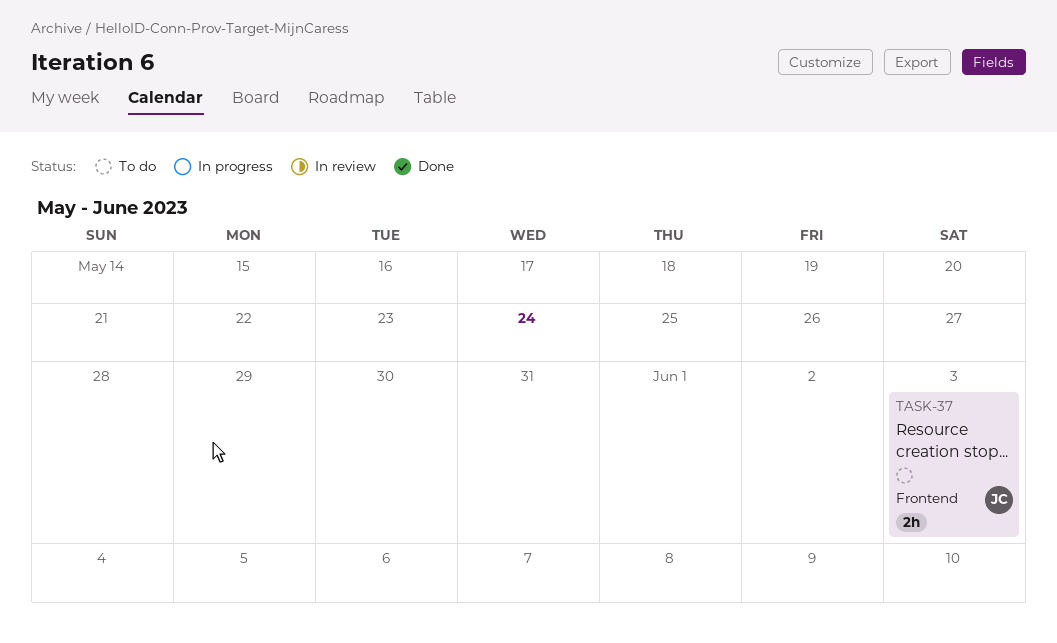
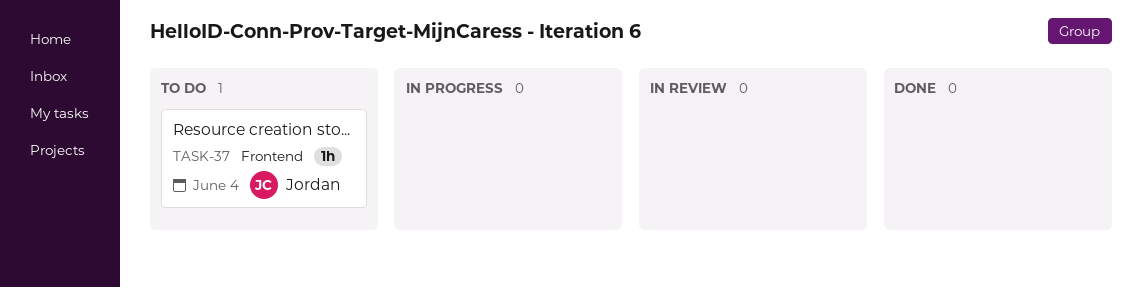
TASK-37, estimate: 2h -> 1h
TASK-37, due: Jun 3 -> Jun 4

